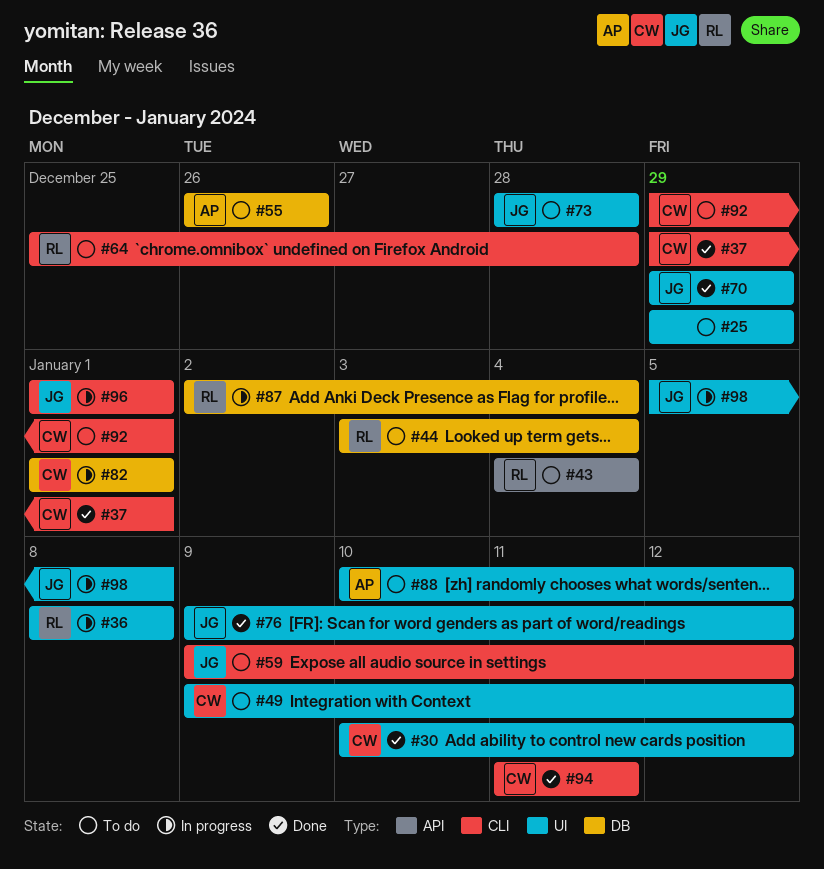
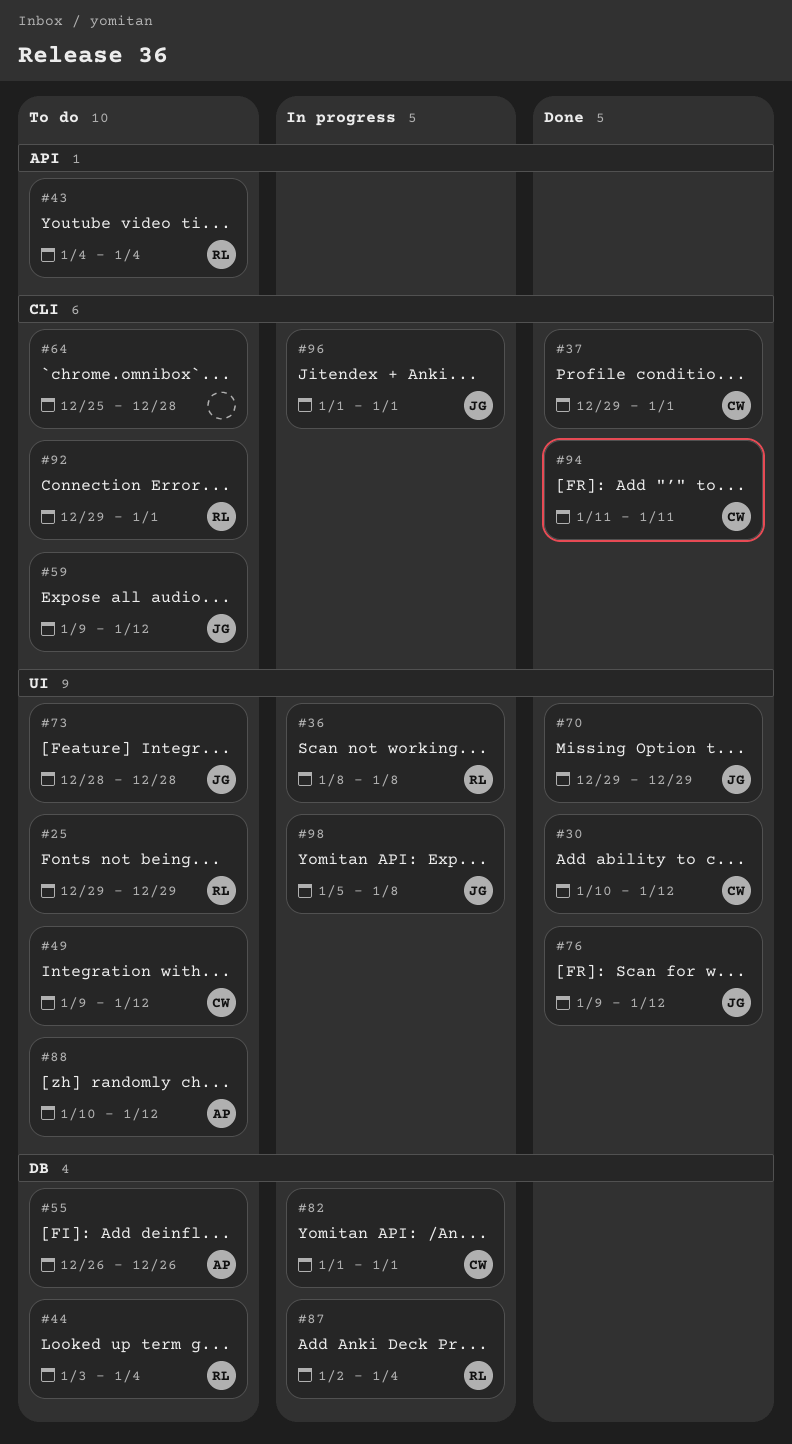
#25, owner: none -> RL
#64, owner: RL -> none
#92, owner: CW -> RL

